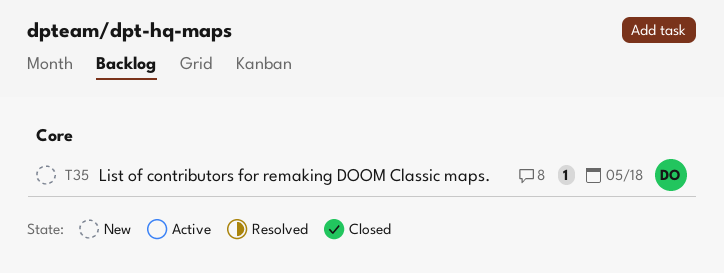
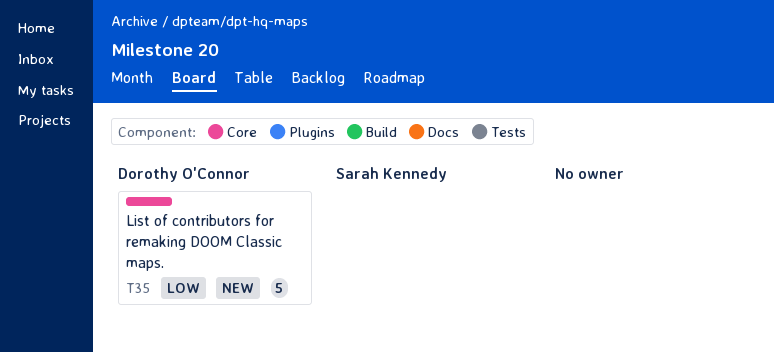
T35, estimate: 1 -> 5

